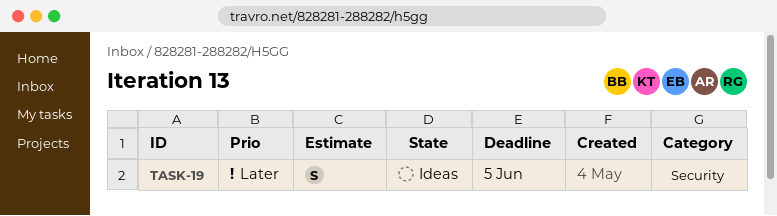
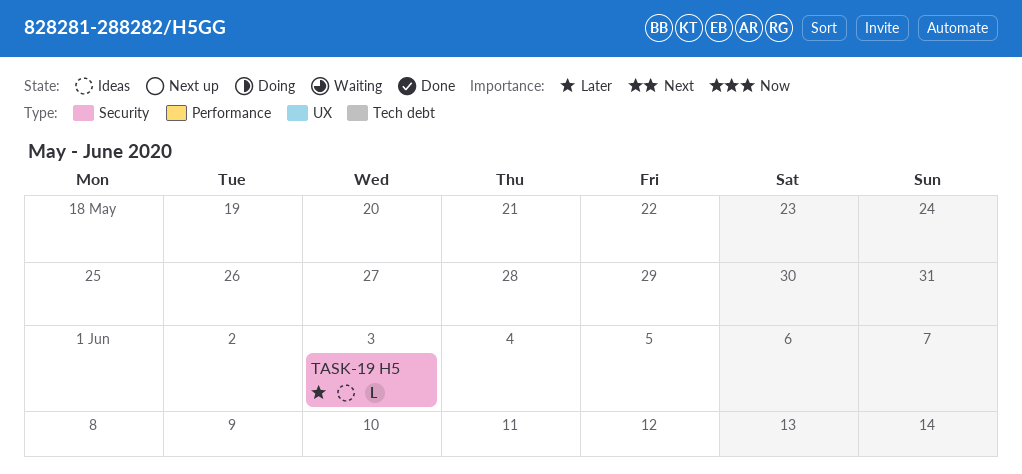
TASK-19, estimate: S -> L
TASK-19, due: Jun 5 -> Jun 3

